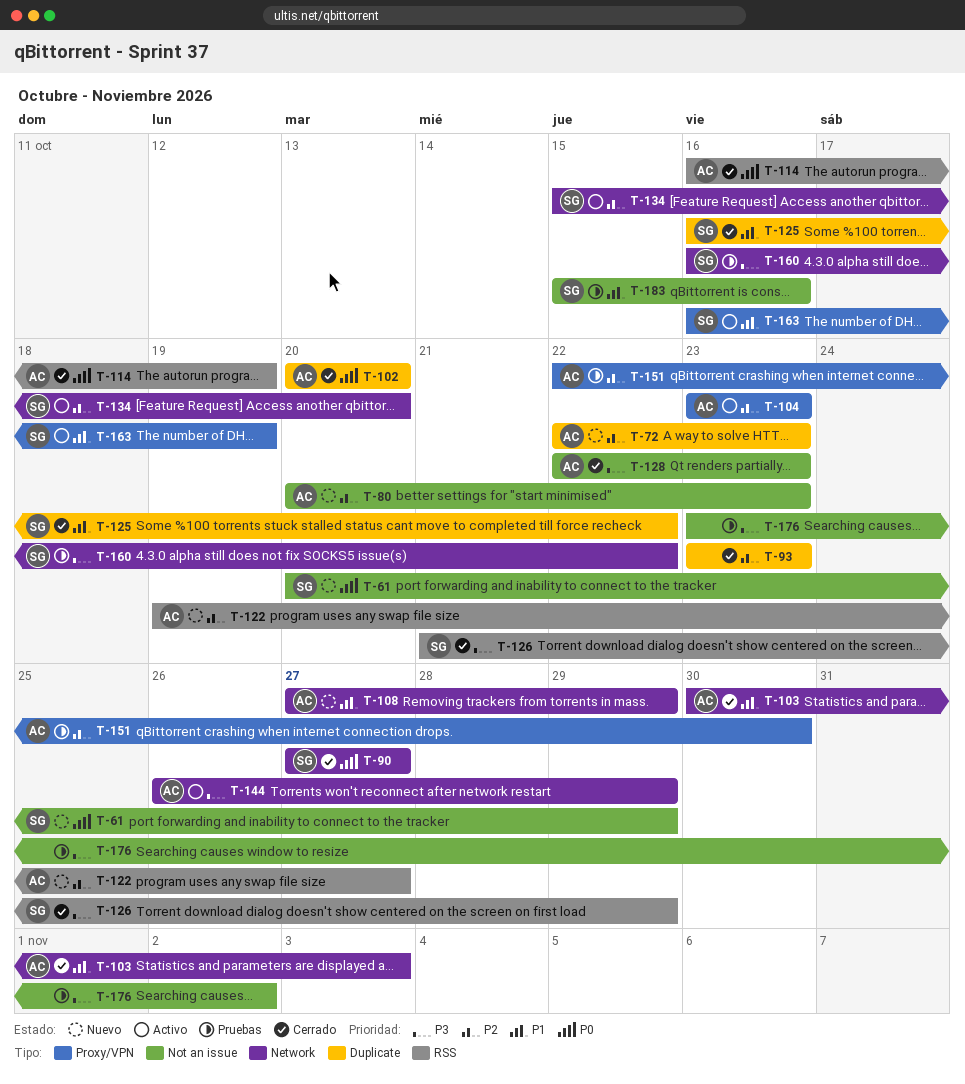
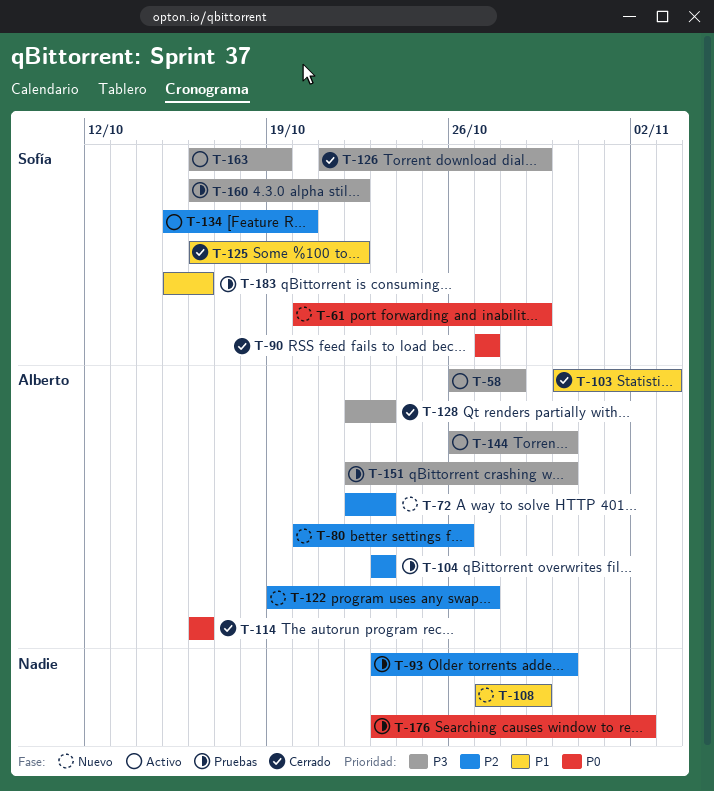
T-58: none -> present
T-80, due: Oct 23 -> Oct 26
T-93, status: Cerrado -> Pruebas
T-93, due: Oct 23 -> Oct 30
T-102: present -> none
T-104, status: Activo -> Pruebas
T-108, owner: Alberto -> none
T-114, due: Oct 19 -> Oct 16
T-144, due: Oct 29 -> Oct 30
T-151, priority: P2 -> P3
T-163, priority: P1 -> P3
T-176, priority: P3 -> P0

